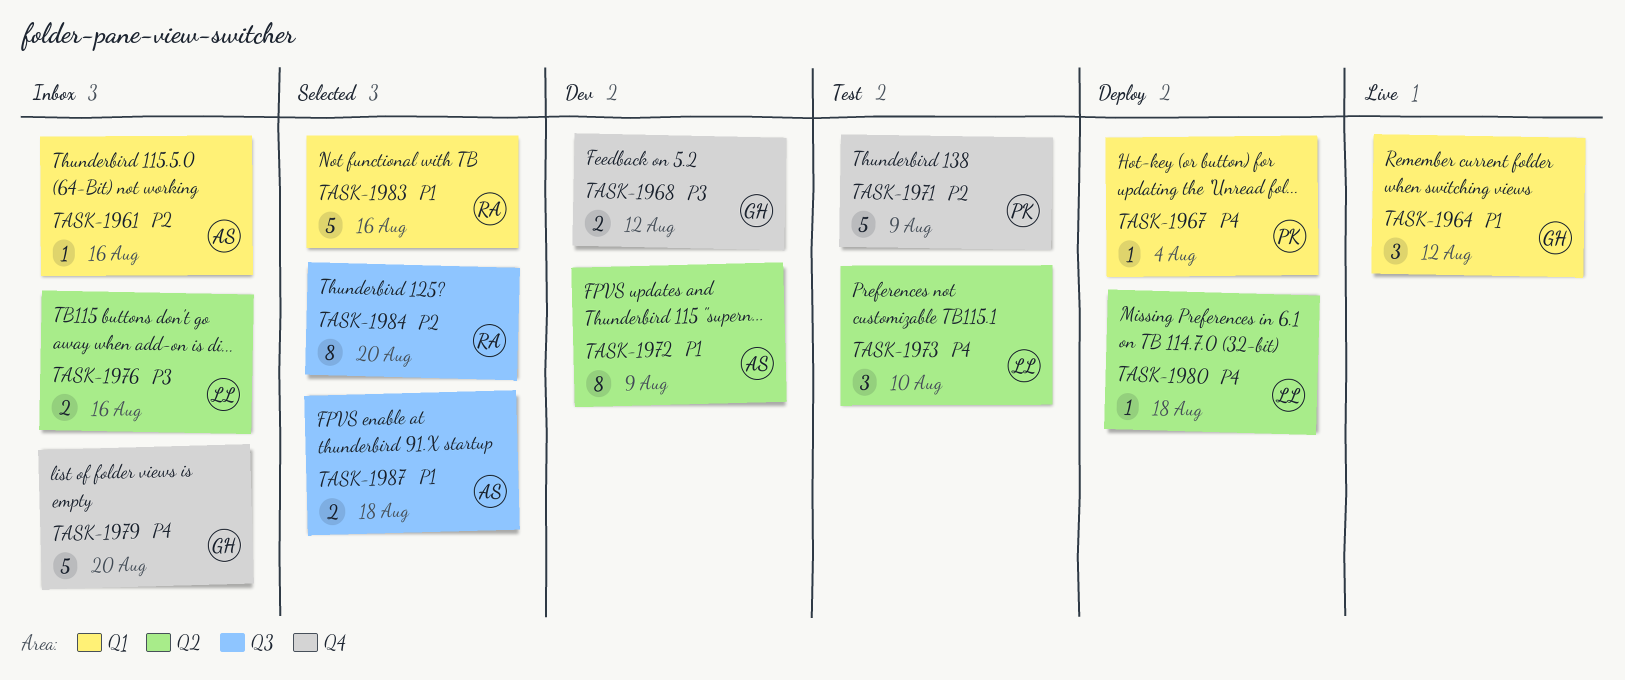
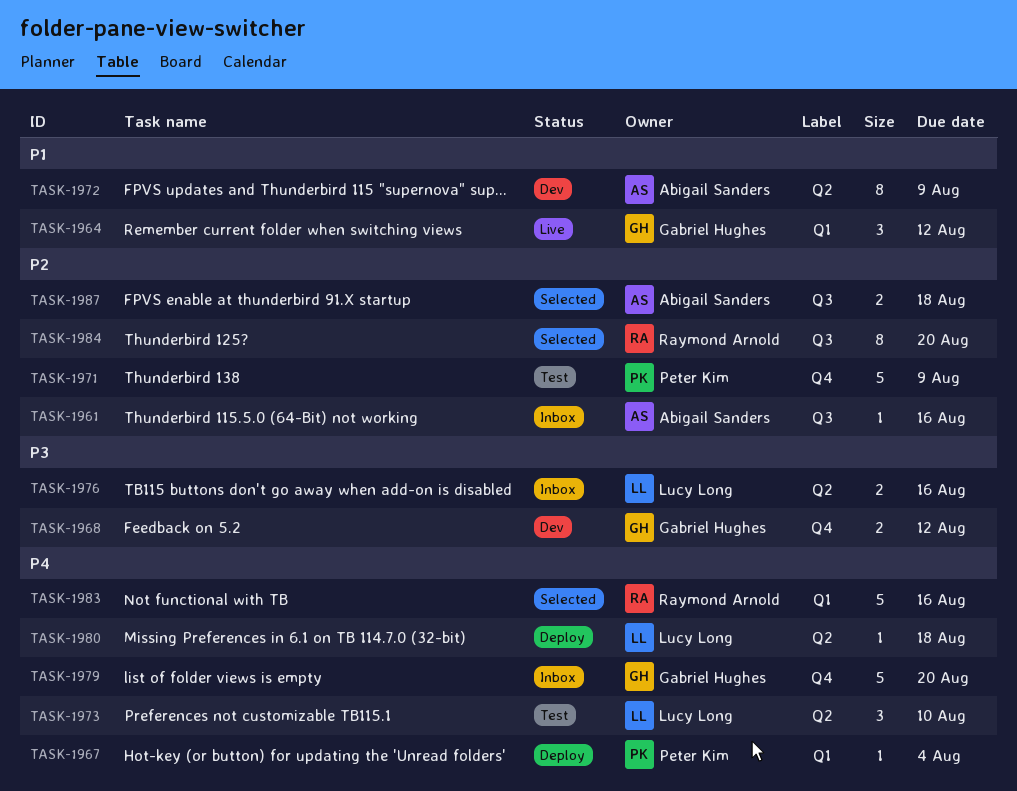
TASK-1961, label: Q1 -> Q3
TASK-1983, priority: P1 -> P4
TASK-1987, priority: P1 -> P2

